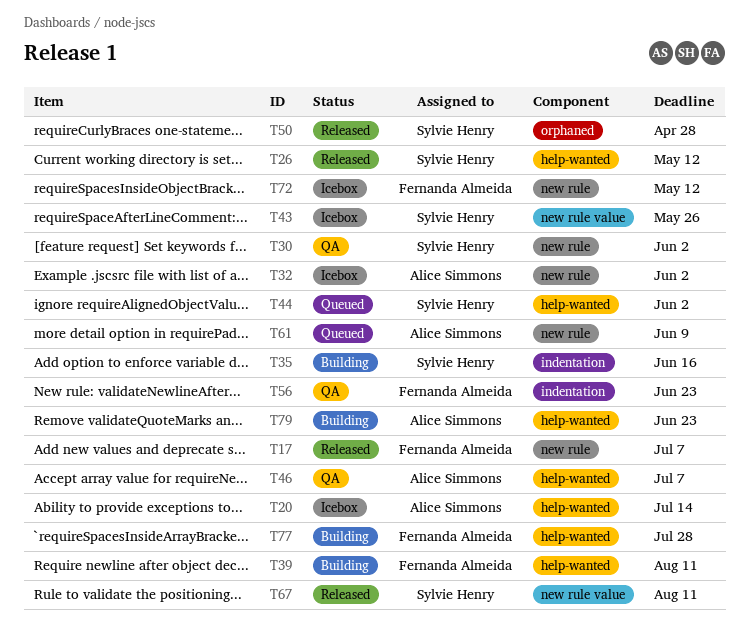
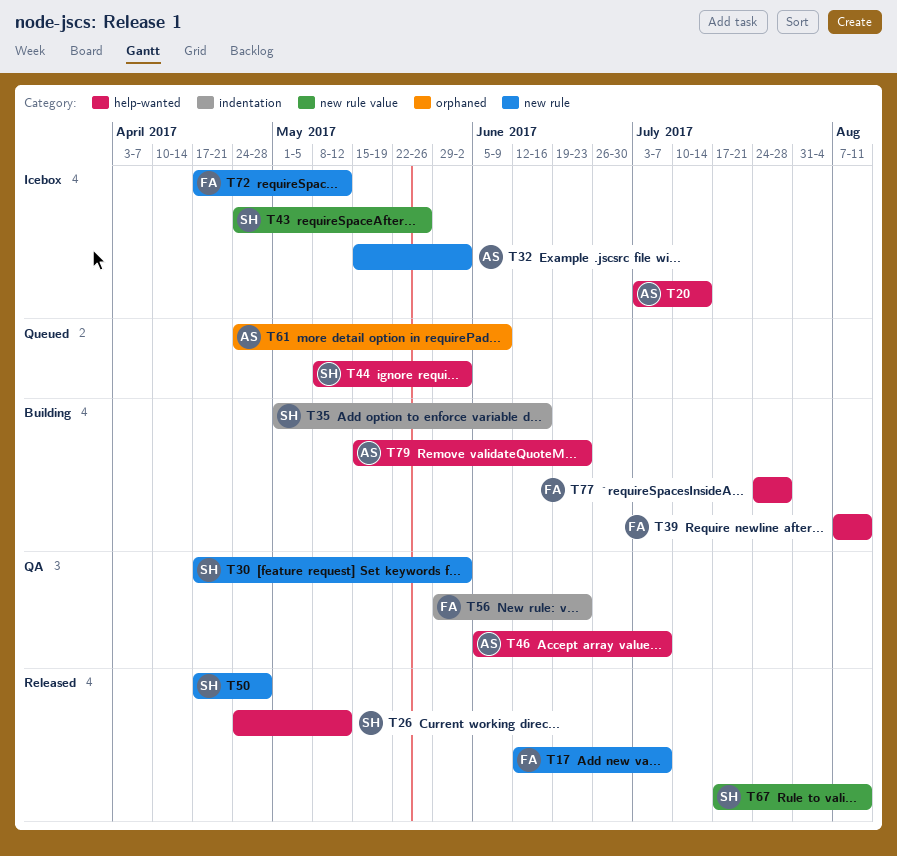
T50, label: orphaned -> new rule
T61, label: new rule -> orphaned

